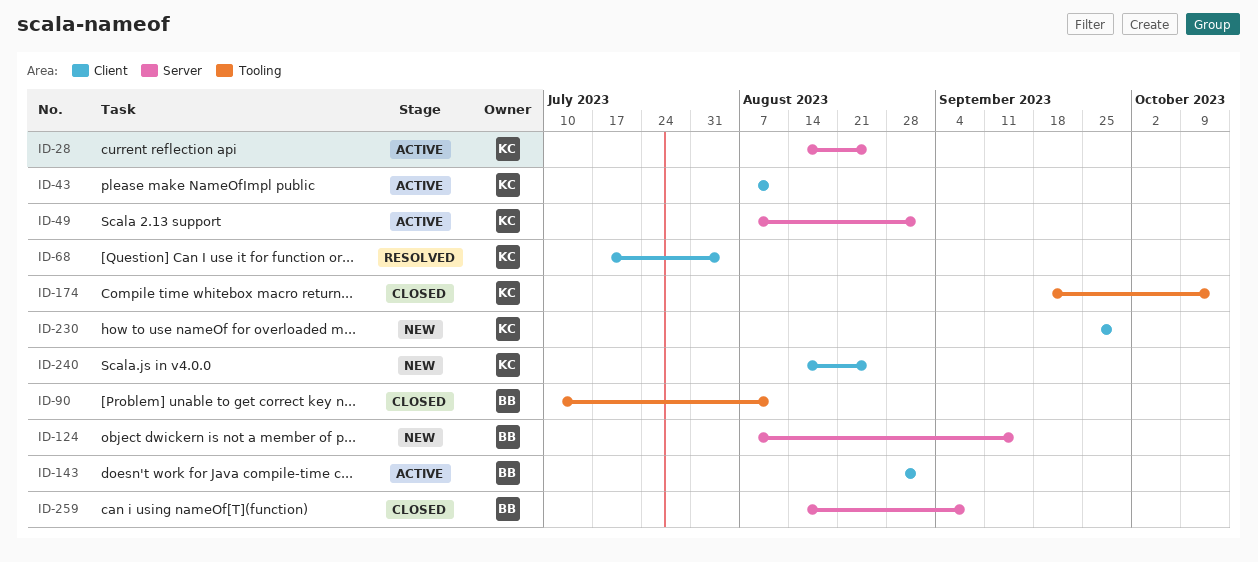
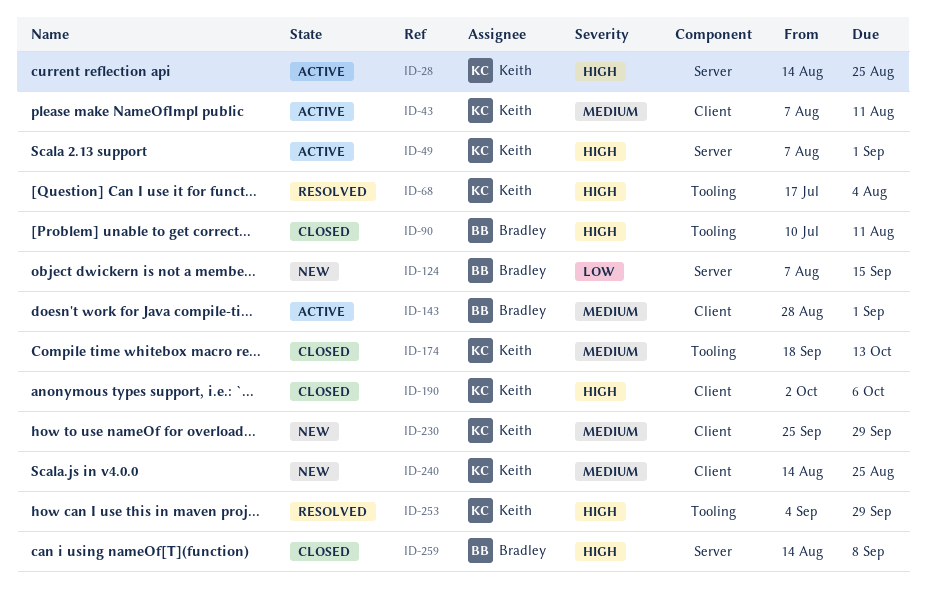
ID-68, label: Client -> Tooling
ID-190: none -> present
ID-253: none -> present

